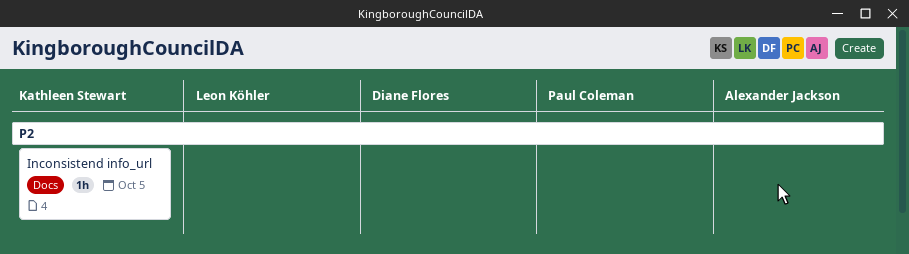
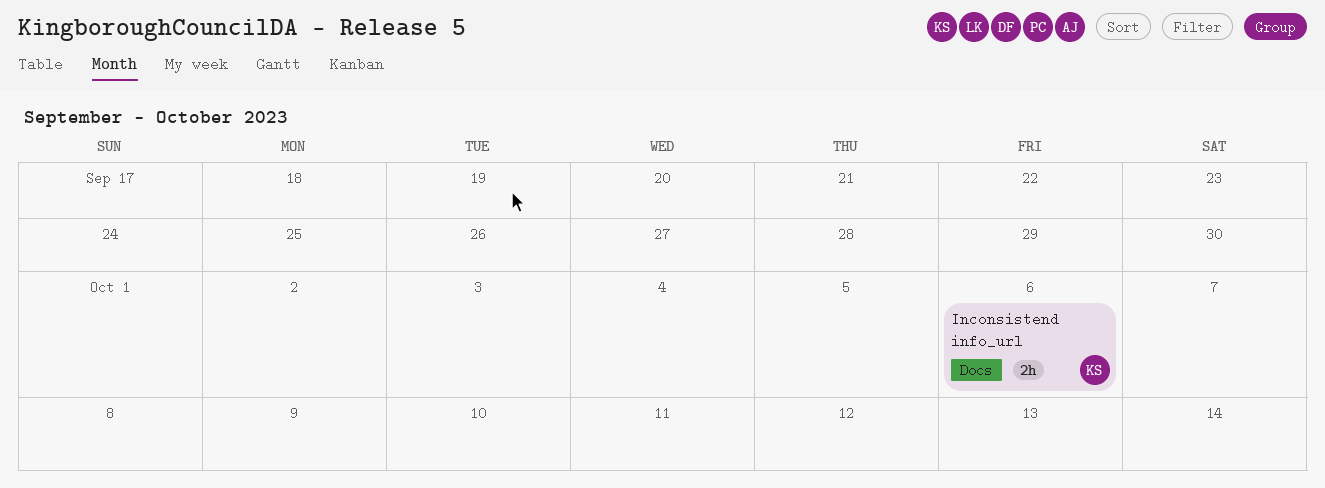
Inconsistend info_url, estimate: 1h -> 2h
Inconsistend info_url, due: Oct 5 -> Oct 6

